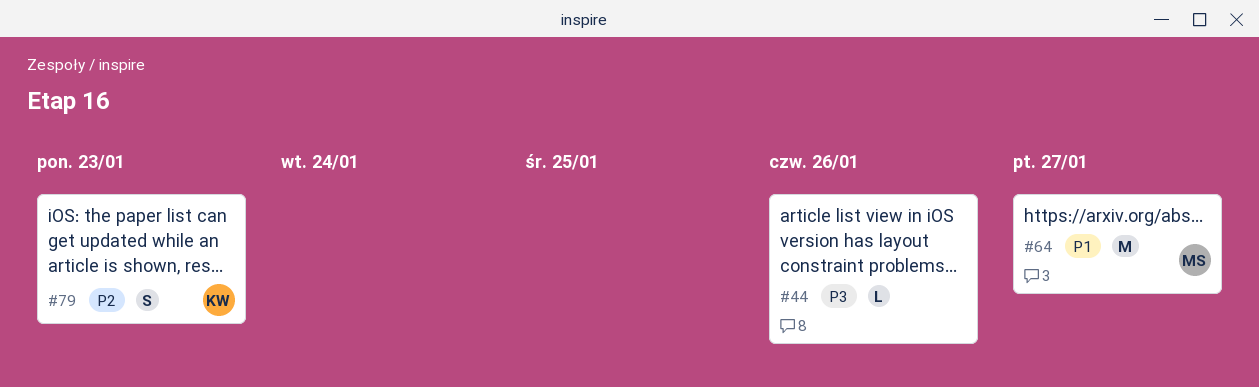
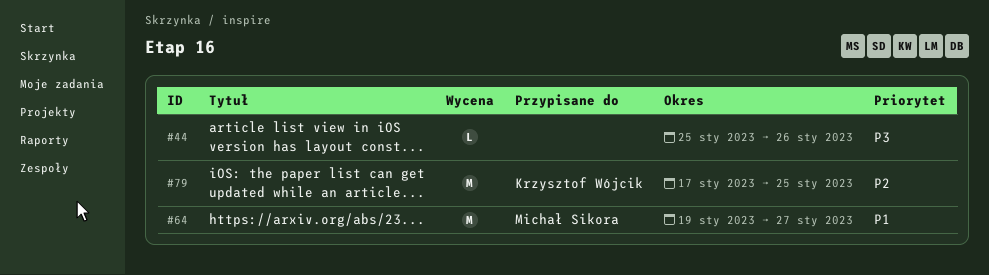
#79, estimate: S -> M
#79, due: Jan 23 -> Jan 25

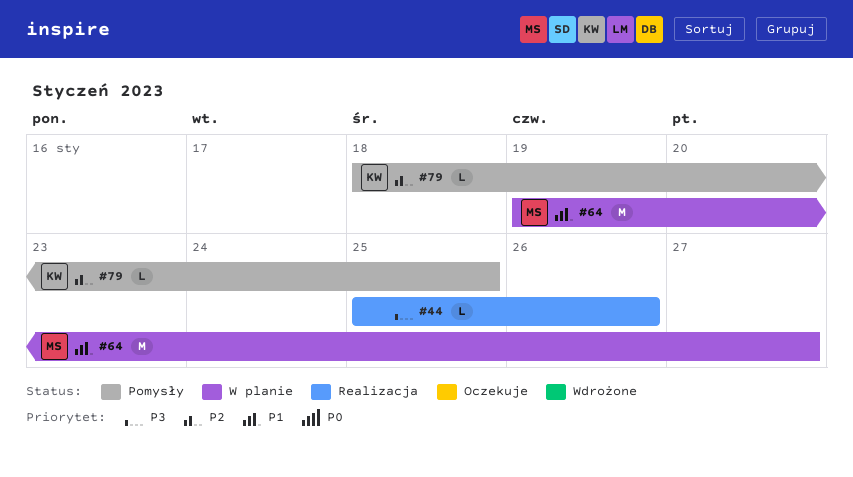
#79, estimate: M -> L
#79, start: Jan 17 -> Jan 18

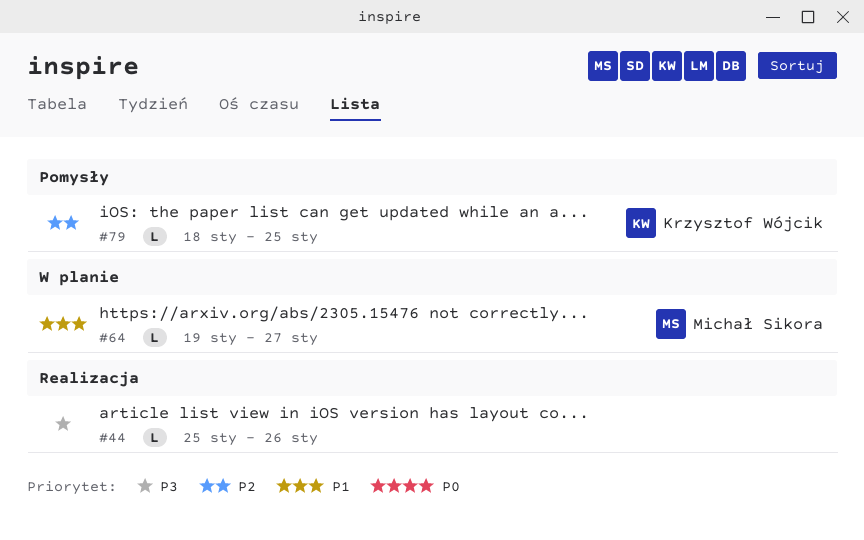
#64, estimate: M -> L

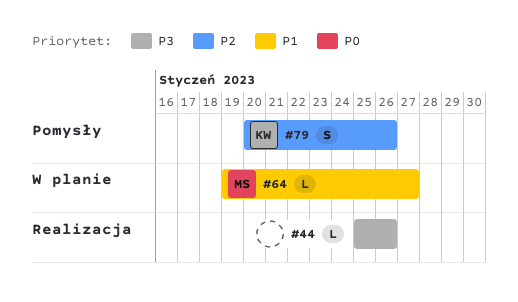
#79, estimate: L -> S
#79, start: Jan 18 -> Jan 20
#79, due: Jan 25 -> Jan 26

